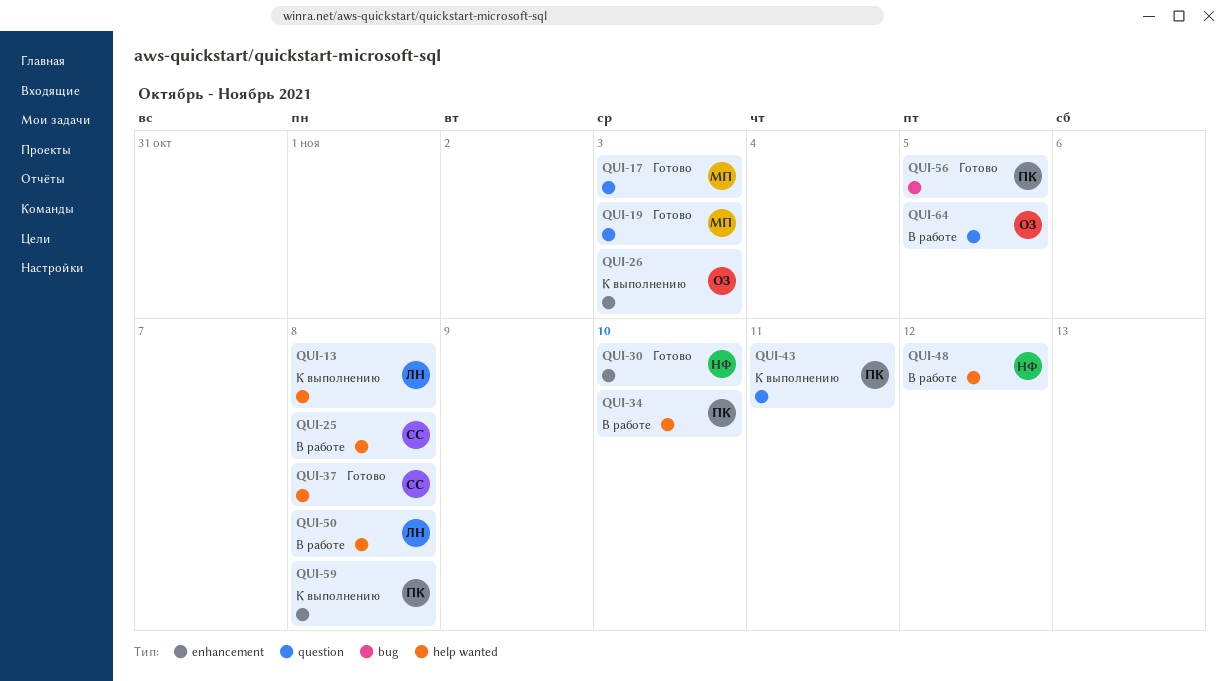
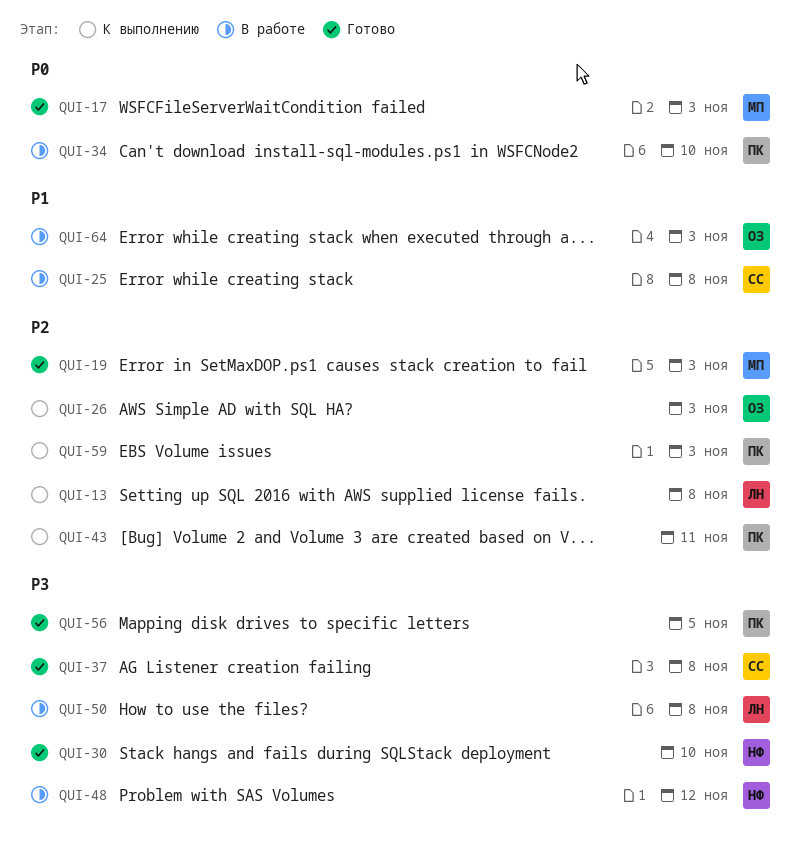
QUI-59, due: Nov 8 -> Nov 3
QUI-64, due: Nov 5 -> Nov 3

